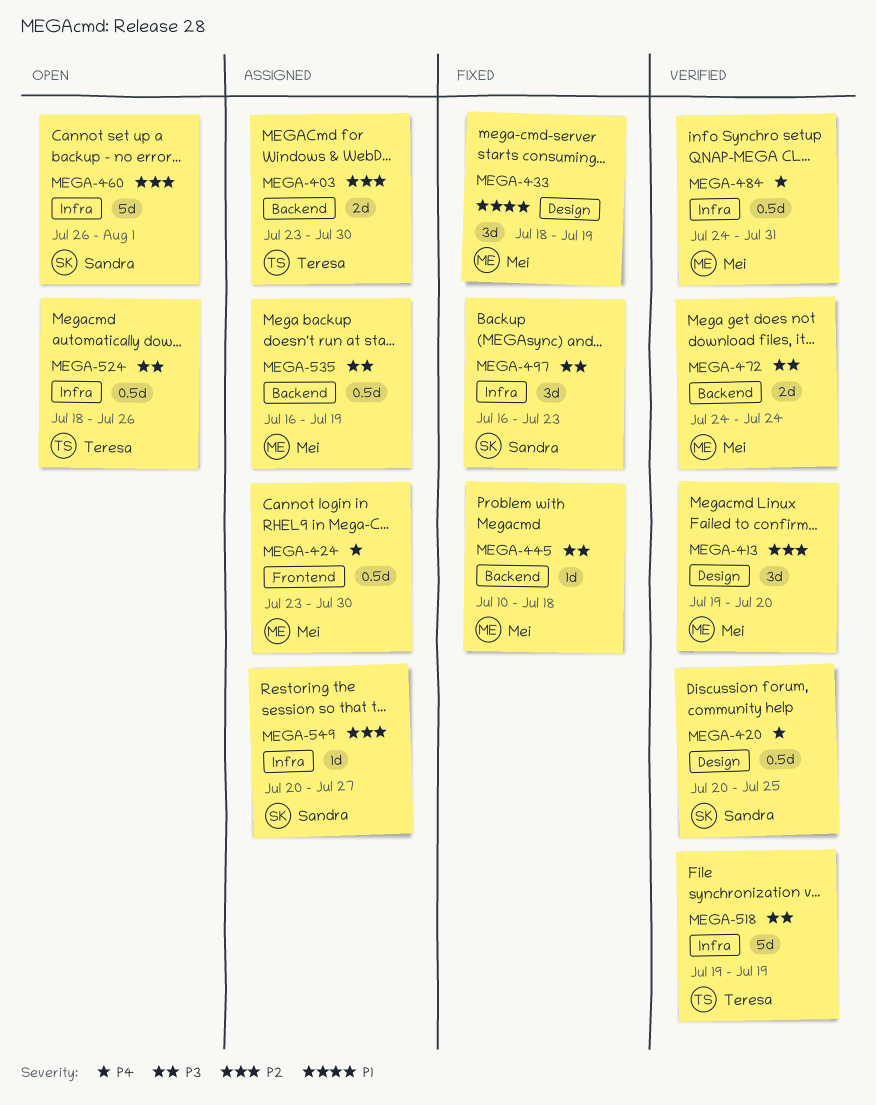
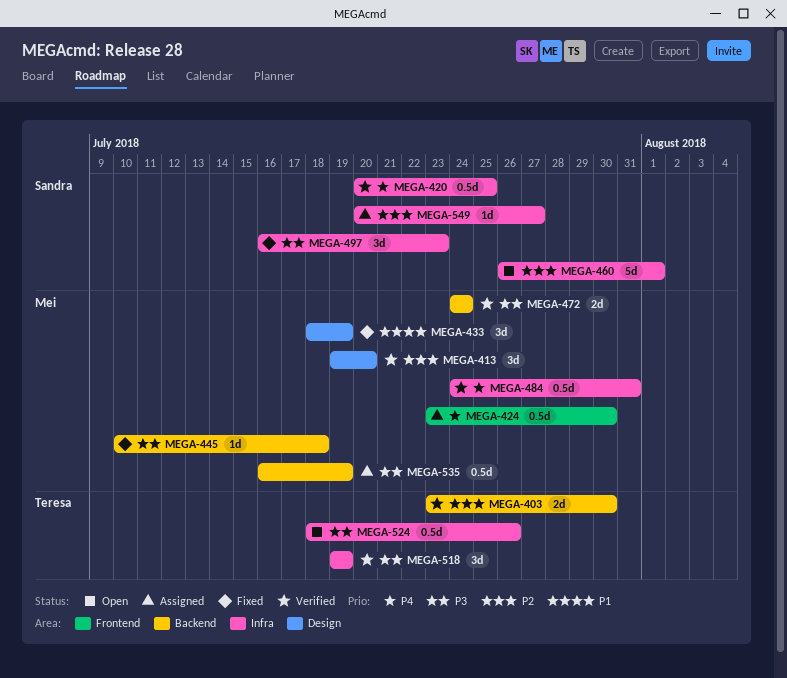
MEGA-403, status: Assigned -> Verified
MEGA-420, label: Design -> Infra
MEGA-518, estimate: 5d -> 3d

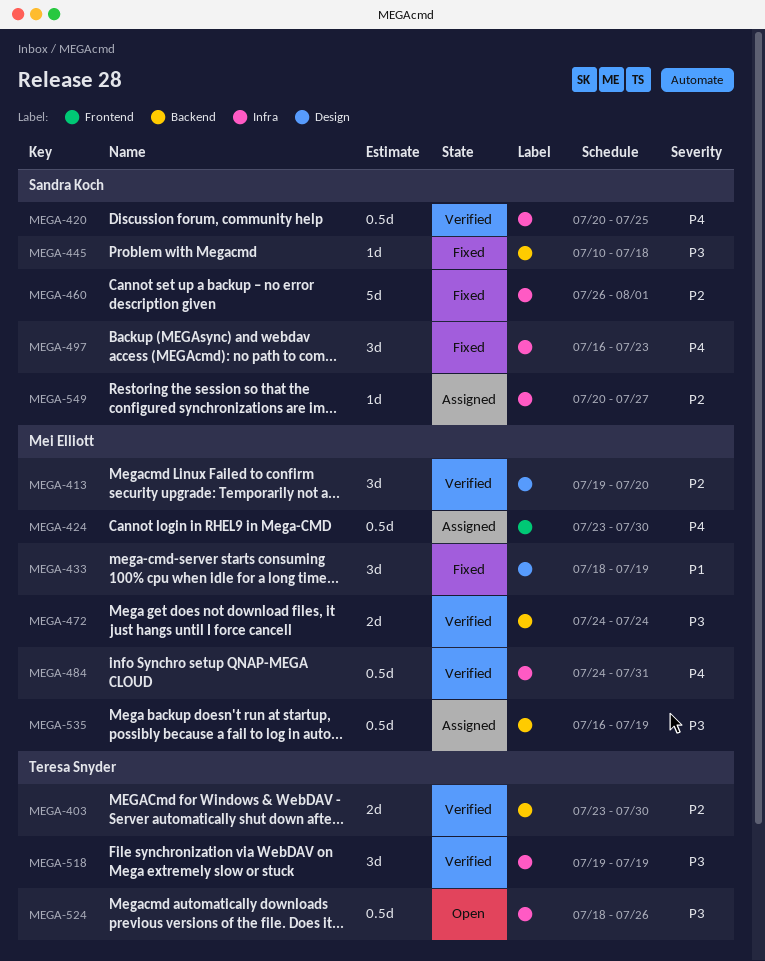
MEGA-445, owner: Mei Elliott -> Sandra Koch
MEGA-460, status: Open -> Fixed
MEGA-497, priority: P3 -> P4

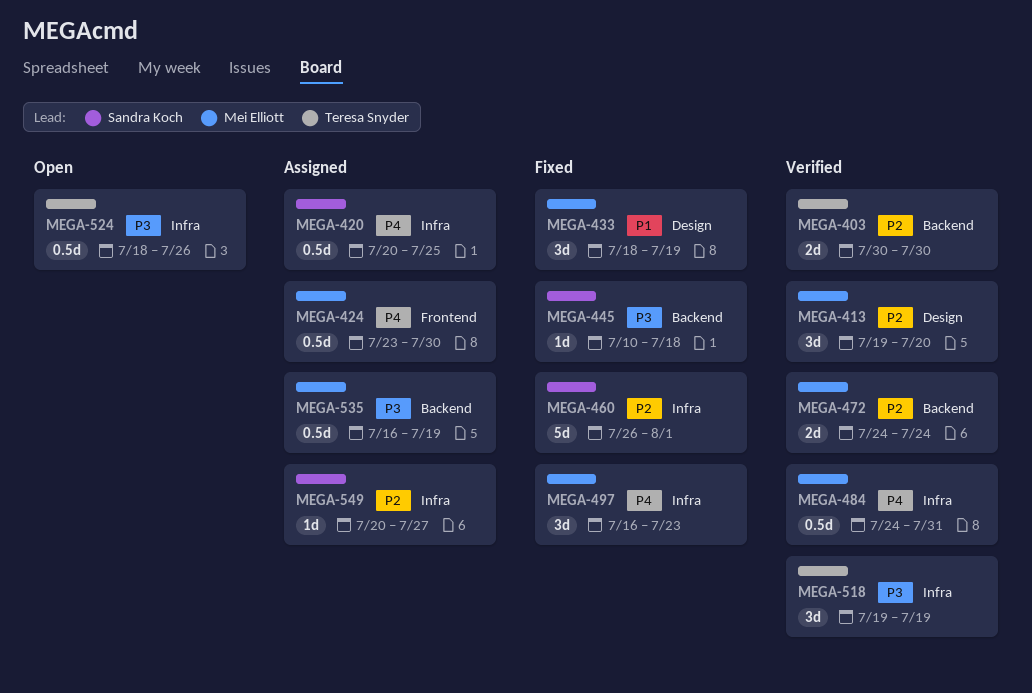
MEGA-403, start: Jul 23 -> Jul 30
MEGA-420, status: Verified -> Assigned
MEGA-472, priority: P3 -> P2
MEGA-497, owner: Sandra Koch -> Mei Elliott

